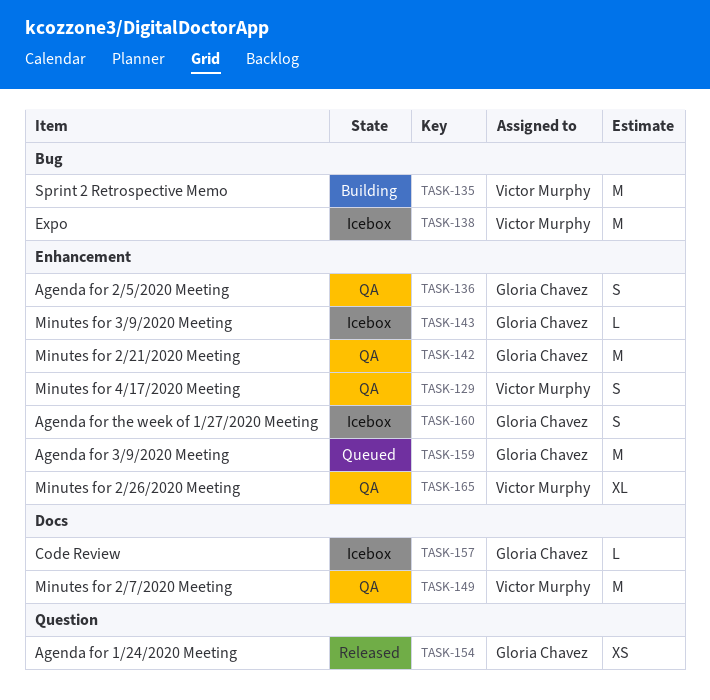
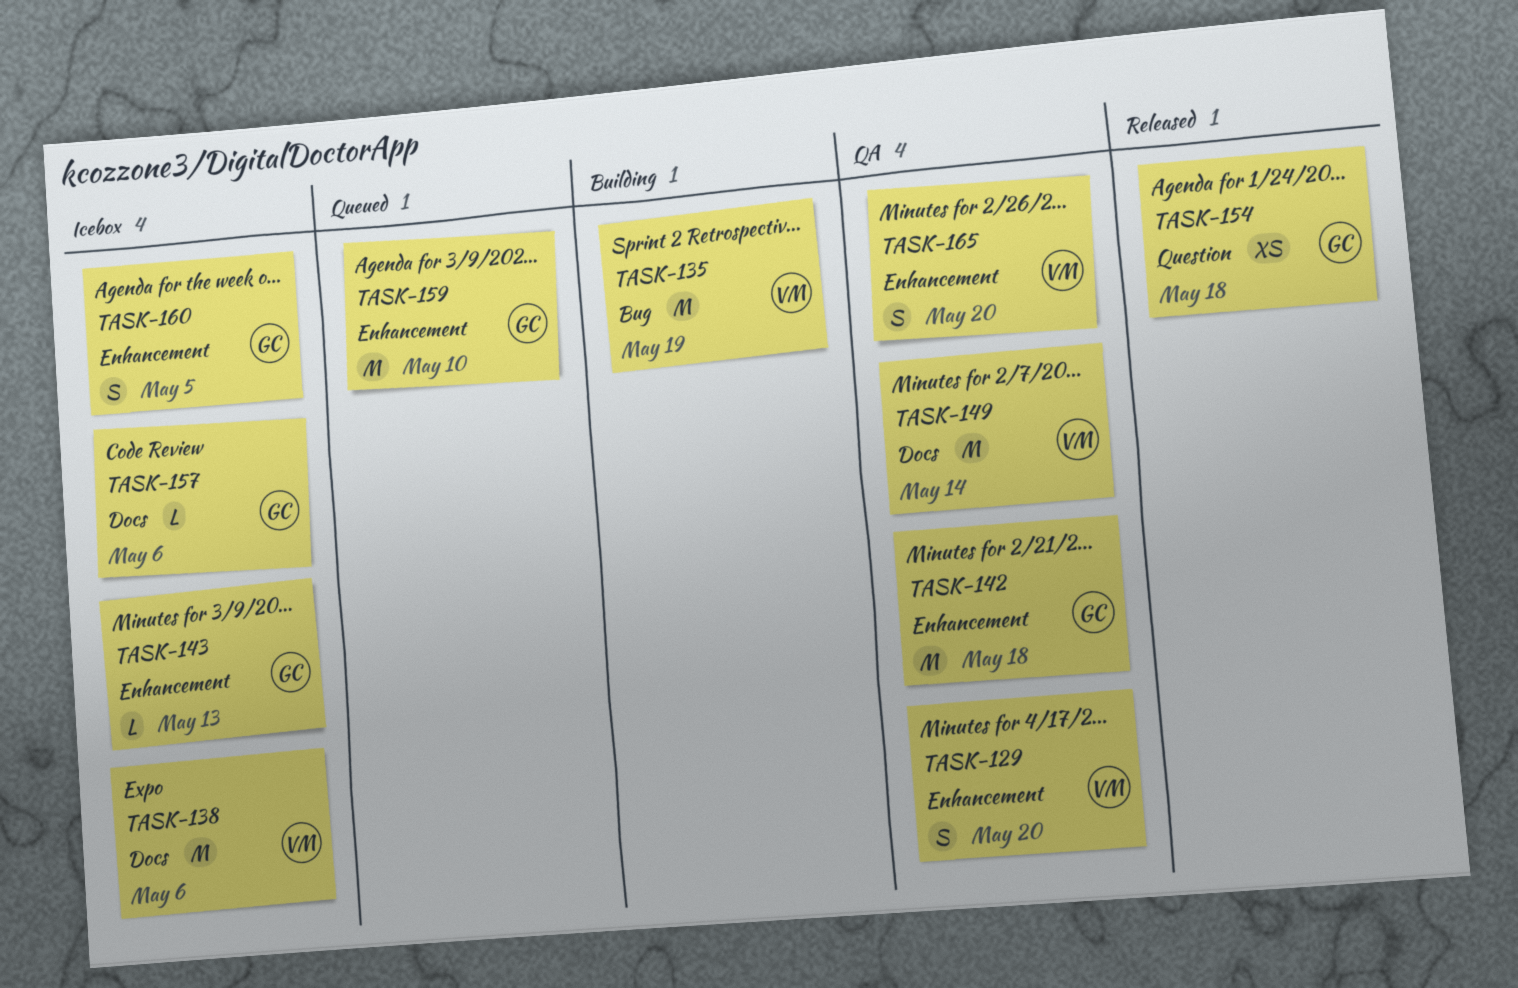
TASK-136: present -> none
TASK-138, label: Bug -> Docs
TASK-165, estimate: XL -> S

